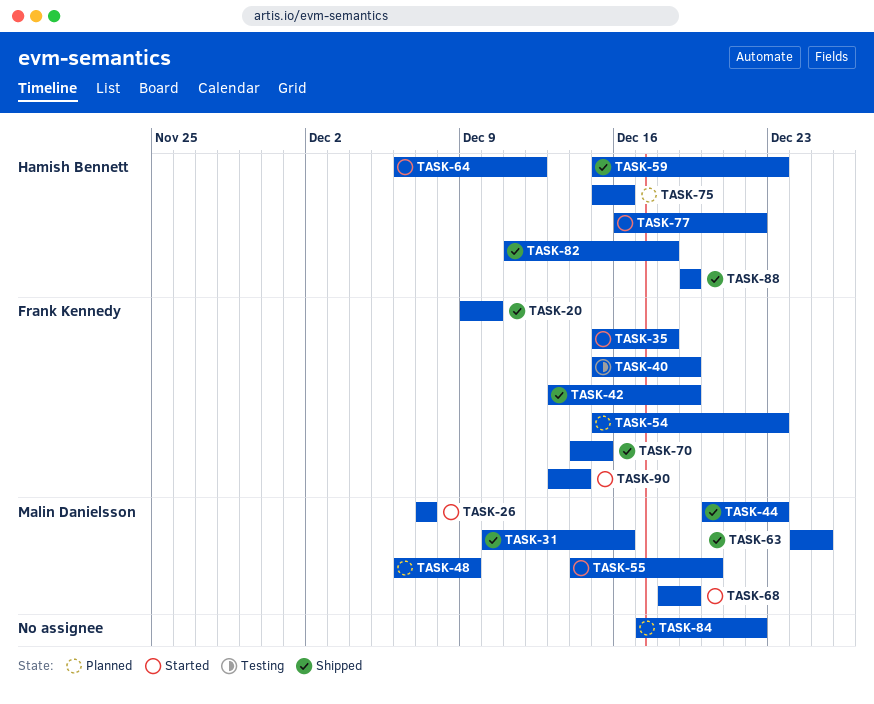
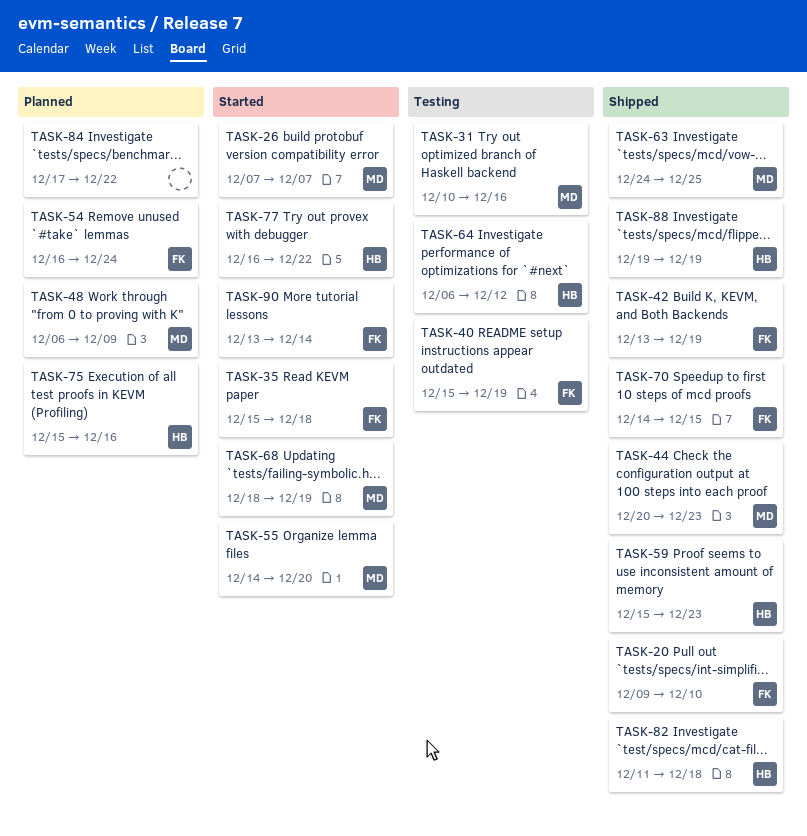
TASK-31, status: Shipped -> Testing
TASK-54, start: Dec 15 -> Dec 16
TASK-54, due: Dec 23 -> Dec 24
TASK-64, status: Started -> Testing

